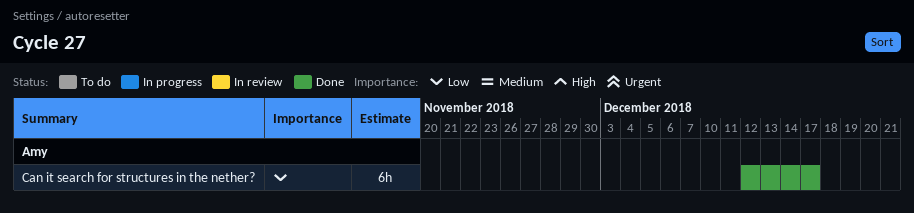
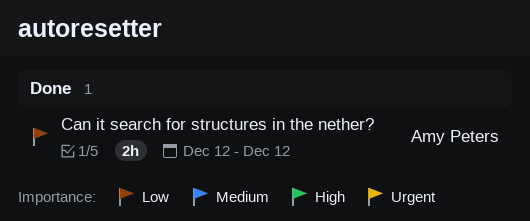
Can it search for structures in the nether?, estimate: 6h -> 2h
Can it search for structures in the nether?, due: Dec 17 -> Dec 12

